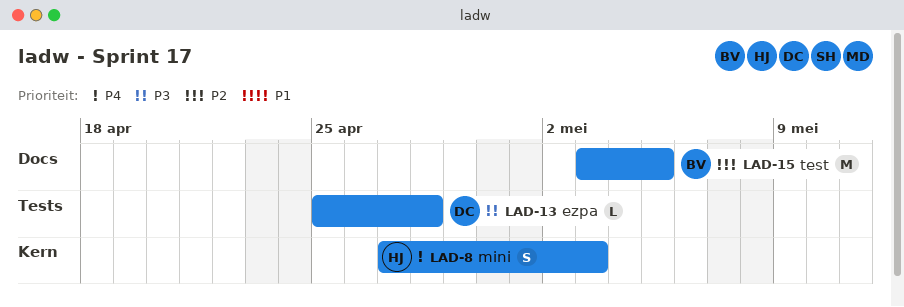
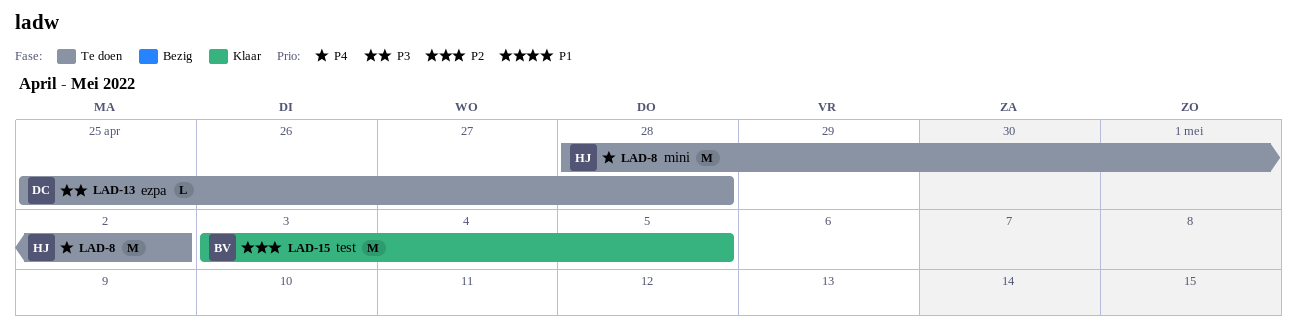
LAD-8, estimate: S -> M
LAD-8, start: Apr 27 -> Apr 28
LAD-8, due: May 3 -> May 2

